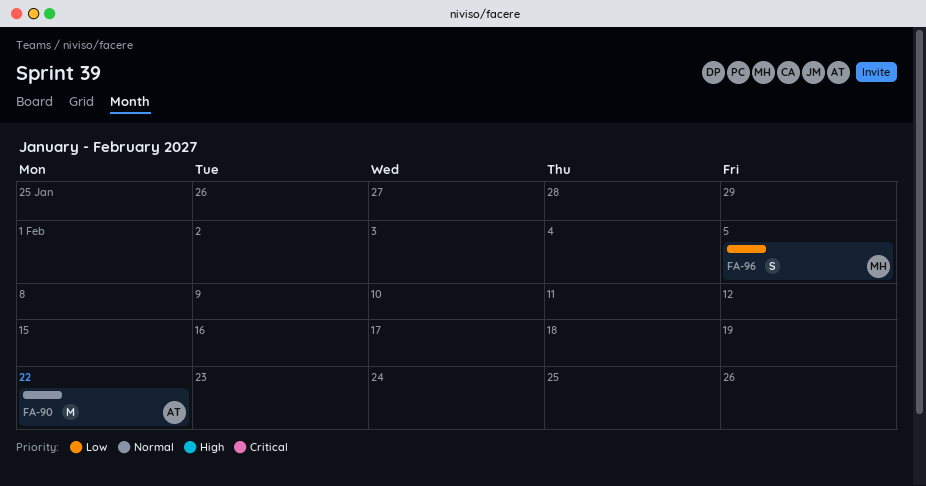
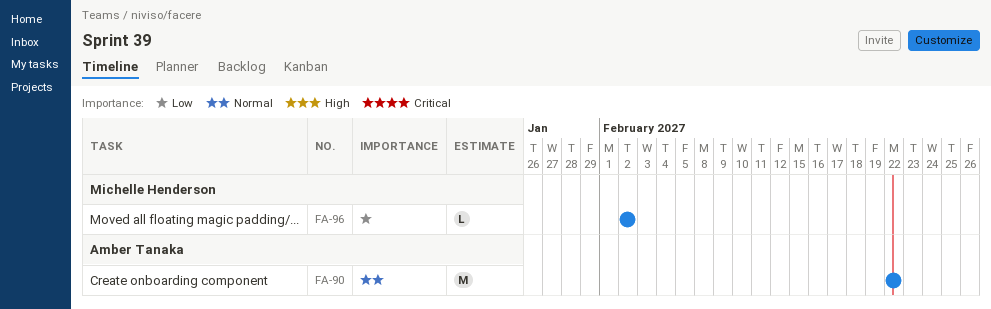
FA-96, estimate: S -> L
FA-96, due: Feb 5 -> Feb 2

